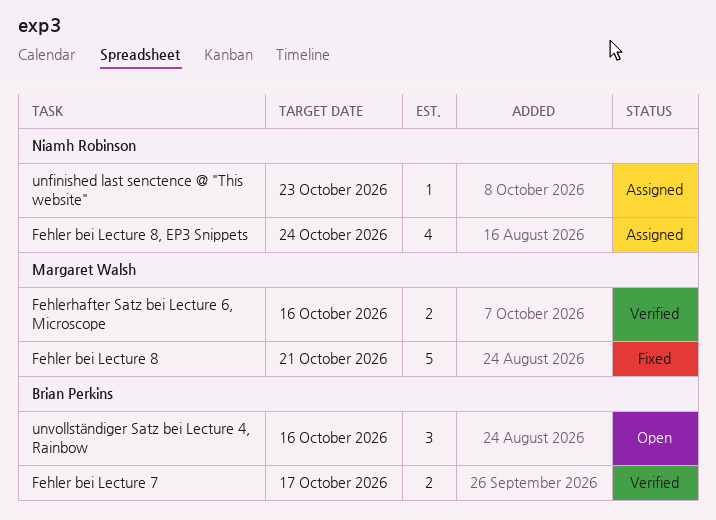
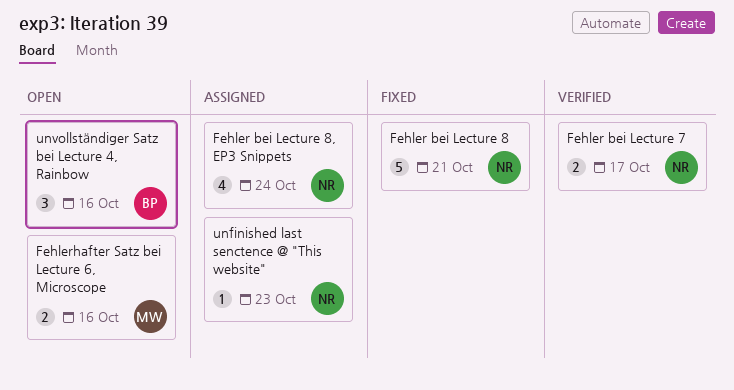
Fehler bei Lecture 7, owner: Brian Perkins -> Niamh Robinson
Fehler bei Lecture 8, owner: Margaret Walsh -> Niamh Robinson
Fehlerhafter Satz bei Lecture 6, Microscope, status: Verified -> Open

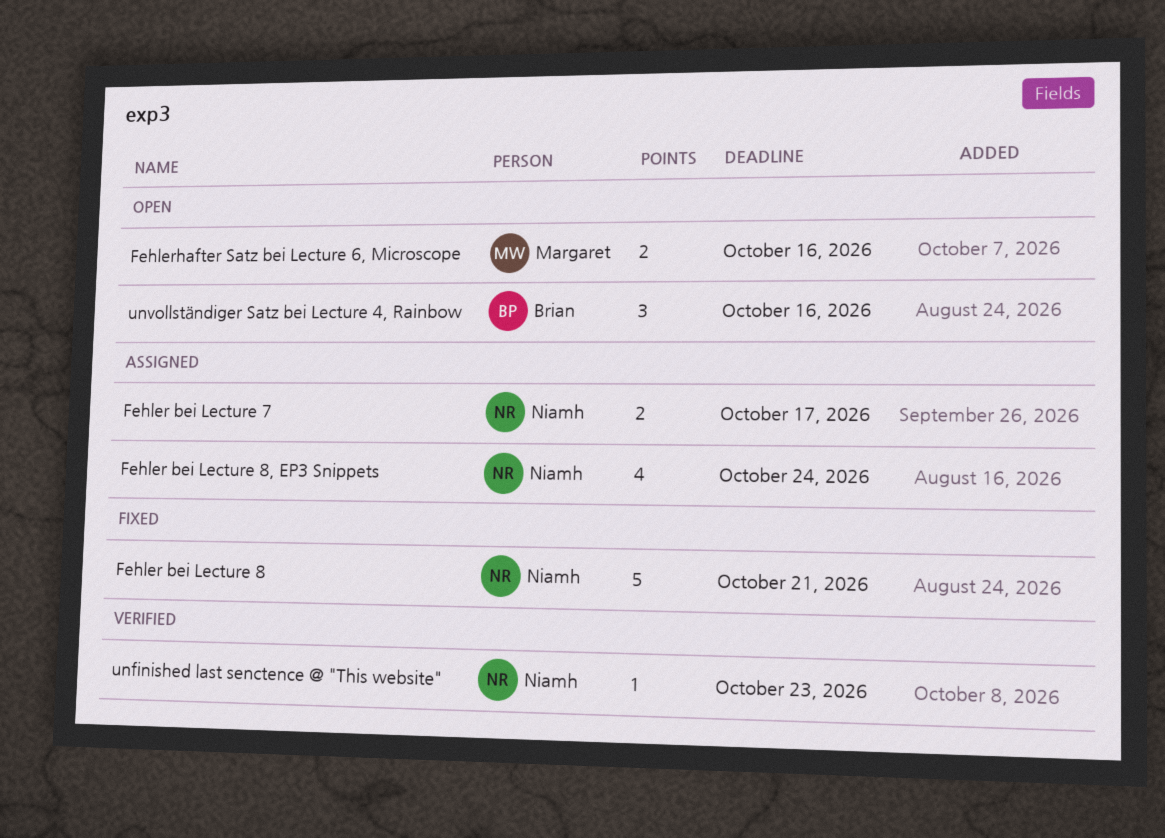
Fehler bei Lecture 7, status: Verified -> Assigned
unfinished last senctence @ "This website", status: Assigned -> Verified

